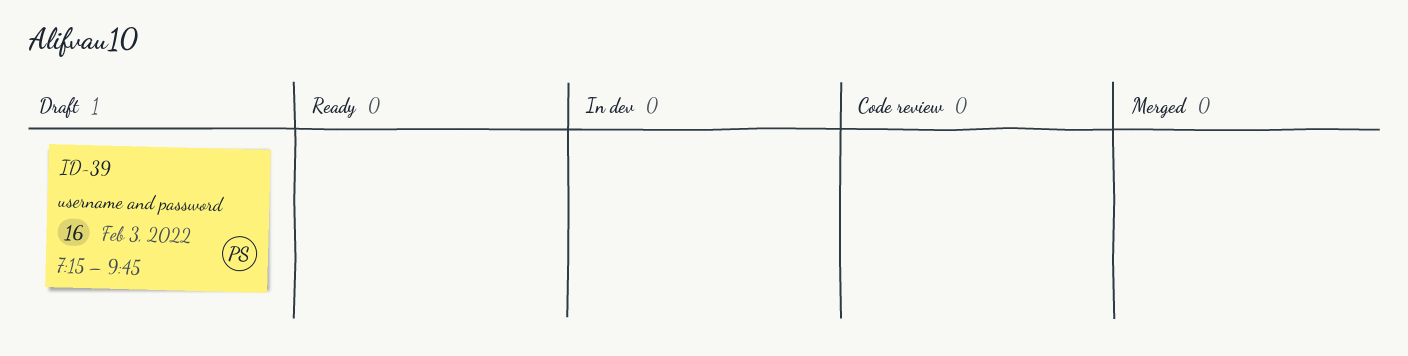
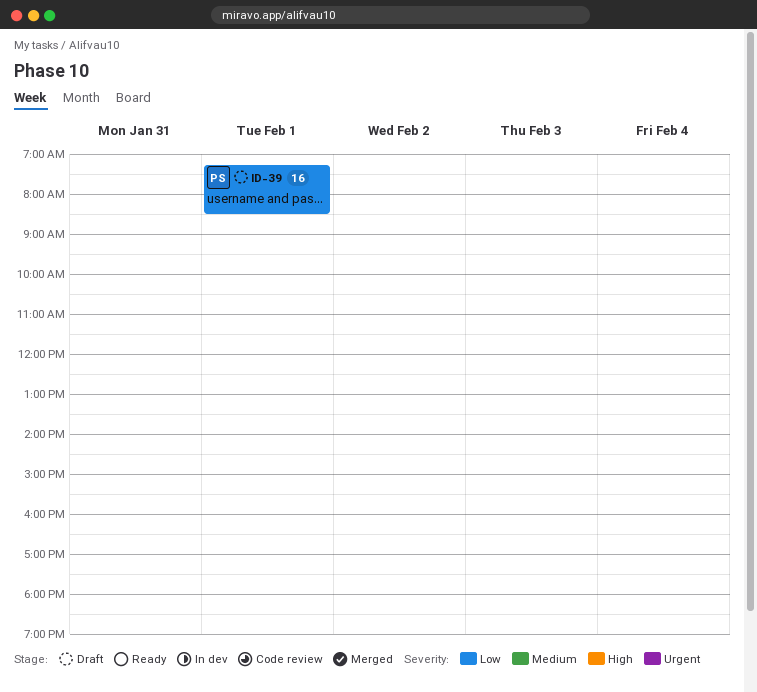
ID-39, day: Feb 3 -> Feb 1
ID-39, ends: 09:45 -> 08:30

